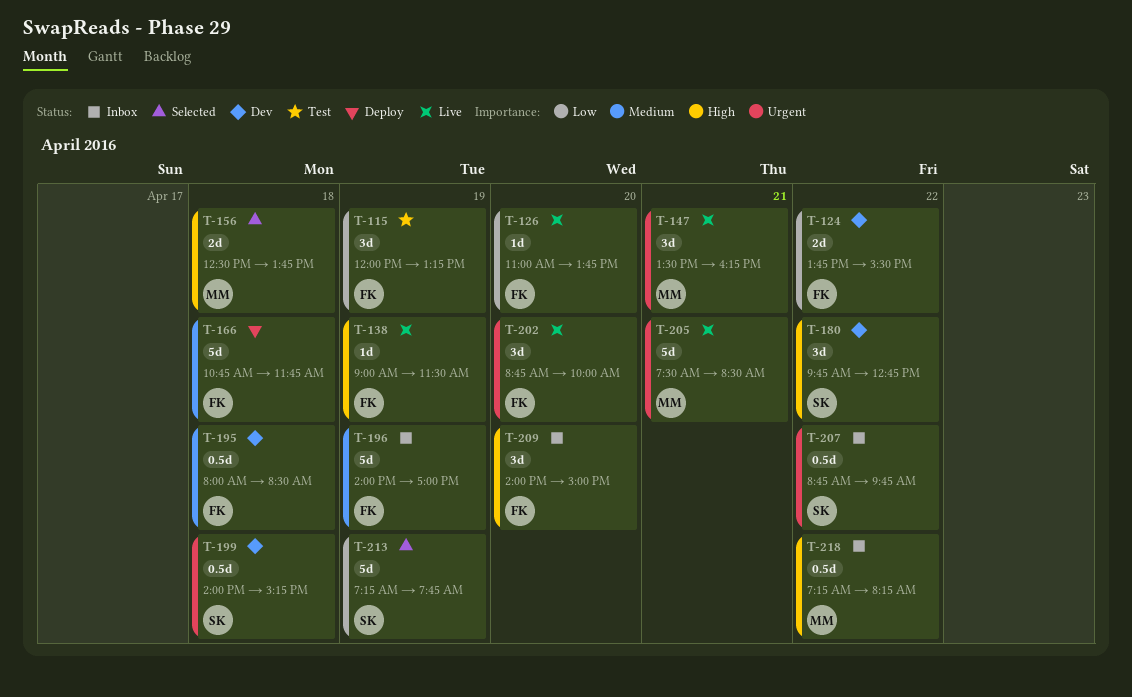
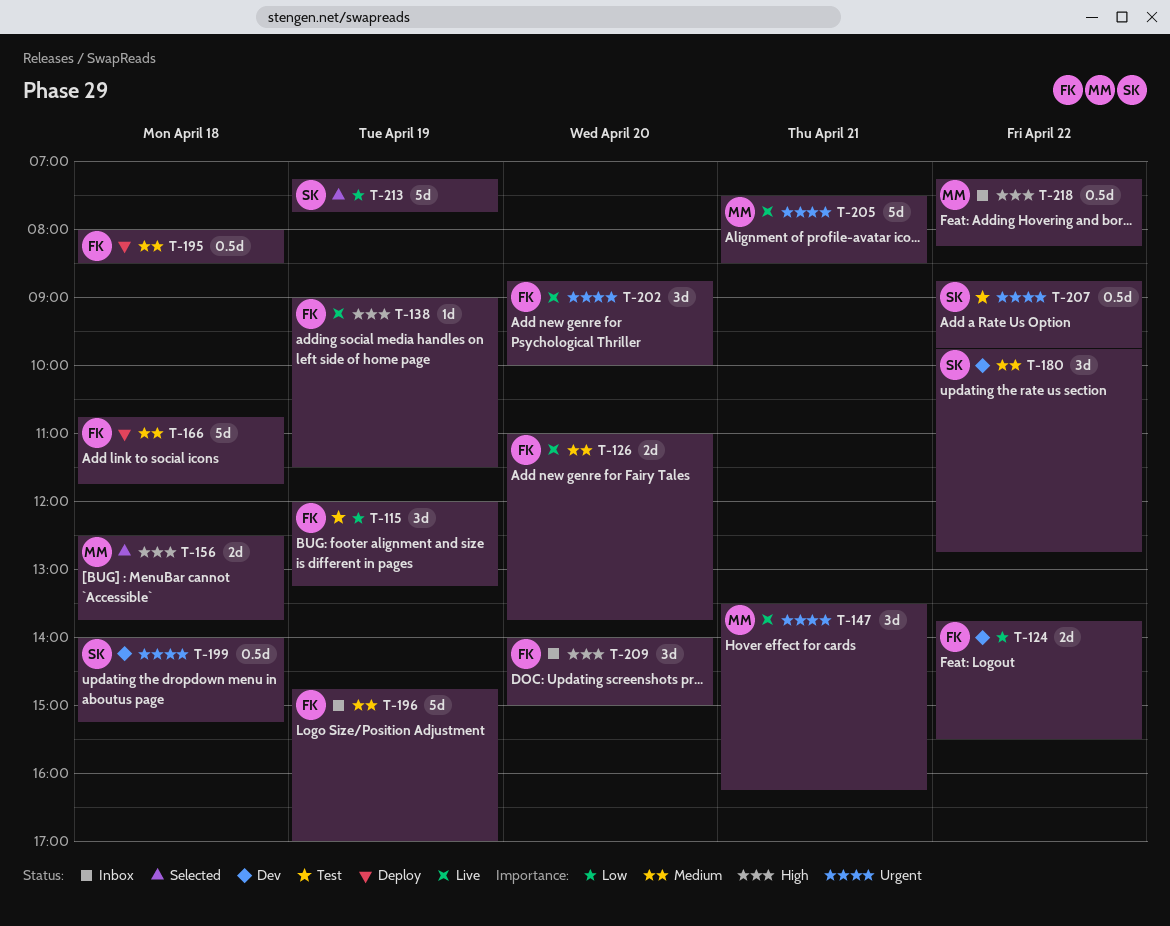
T-126, priority: Low -> Medium
T-126, estimate: 1d -> 2d
T-180, priority: High -> Medium
T-195, status: Dev -> Deploy
T-196, begins: 14:00 -> 14:45
T-207, status: Inbox -> Test

